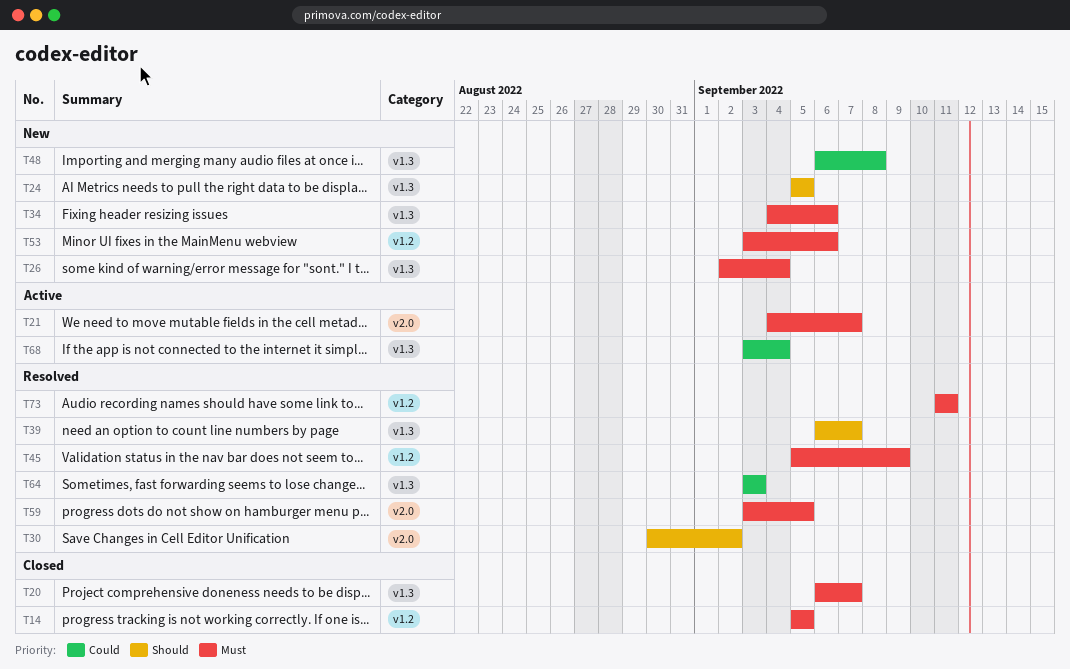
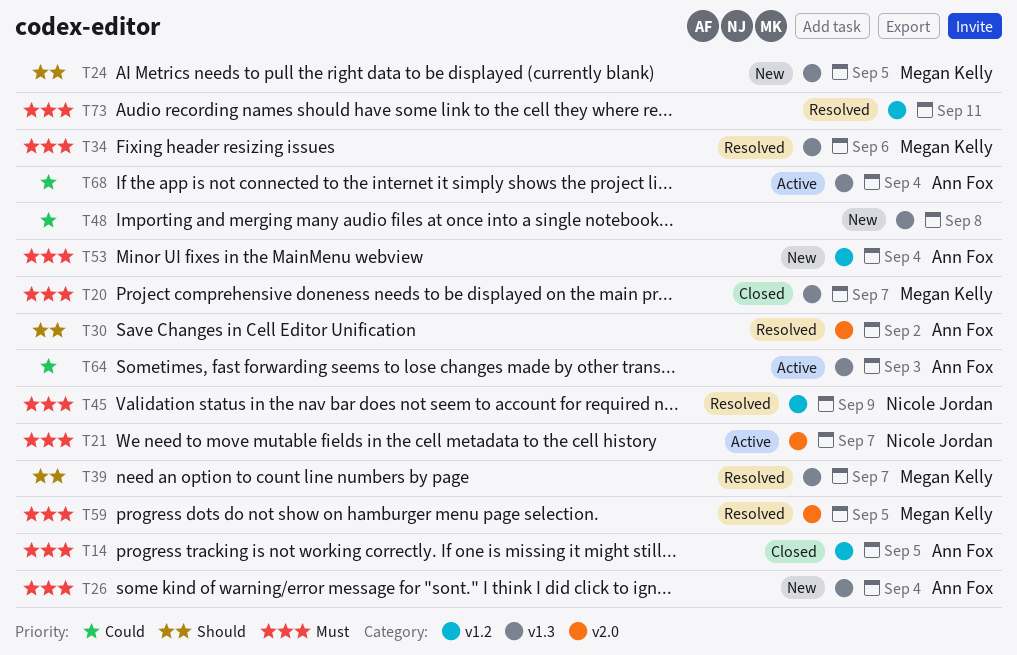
T34, status: New -> Resolved
T53, due: Sep 6 -> Sep 4
T64, status: Resolved -> Active

